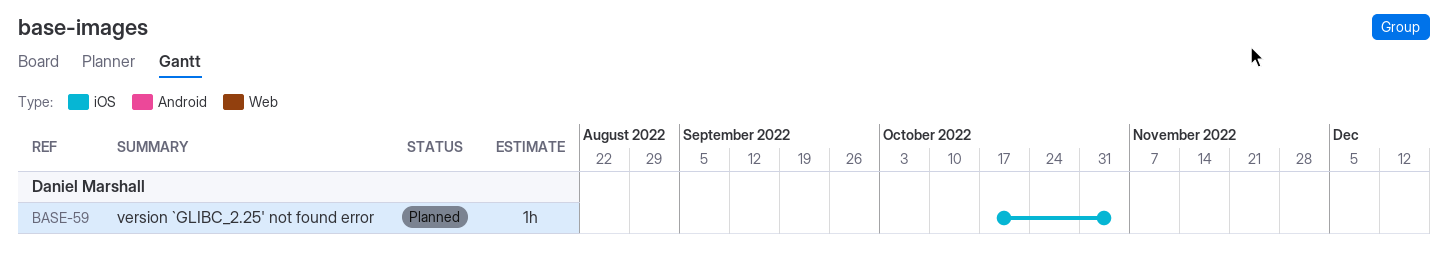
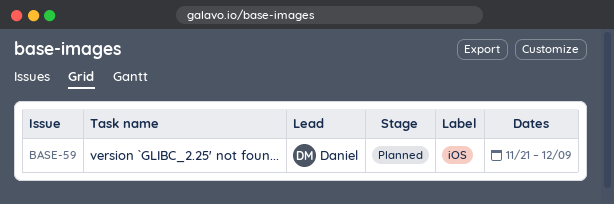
BASE-59, start: Oct 17 -> Nov 21
BASE-59, due: Nov 4 -> Dec 9

